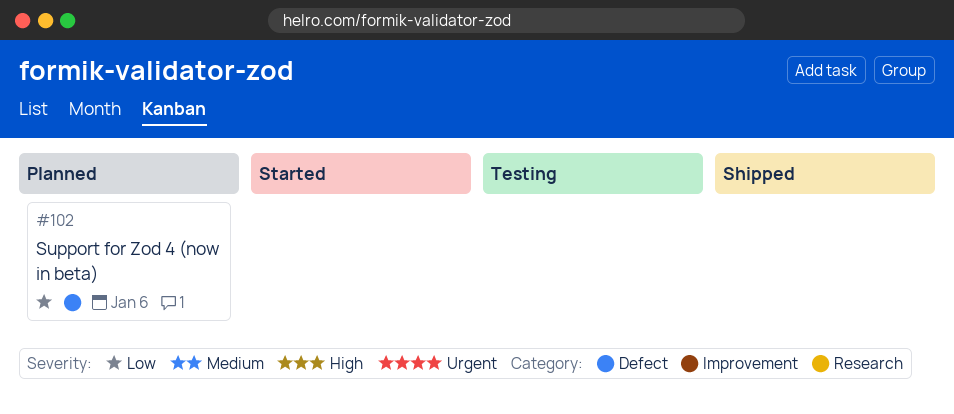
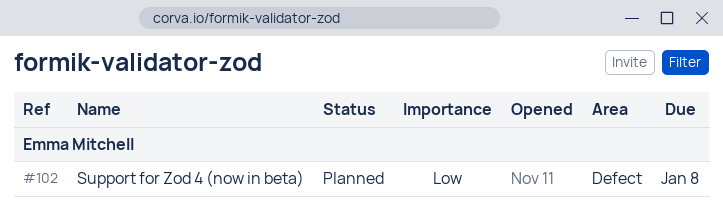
#102, due: Jan 6 -> Jan 8

